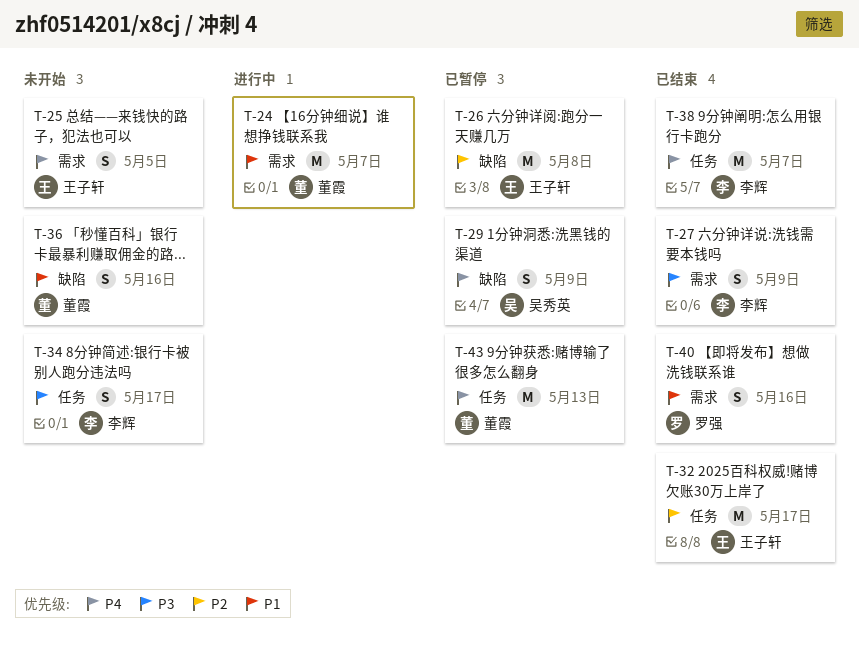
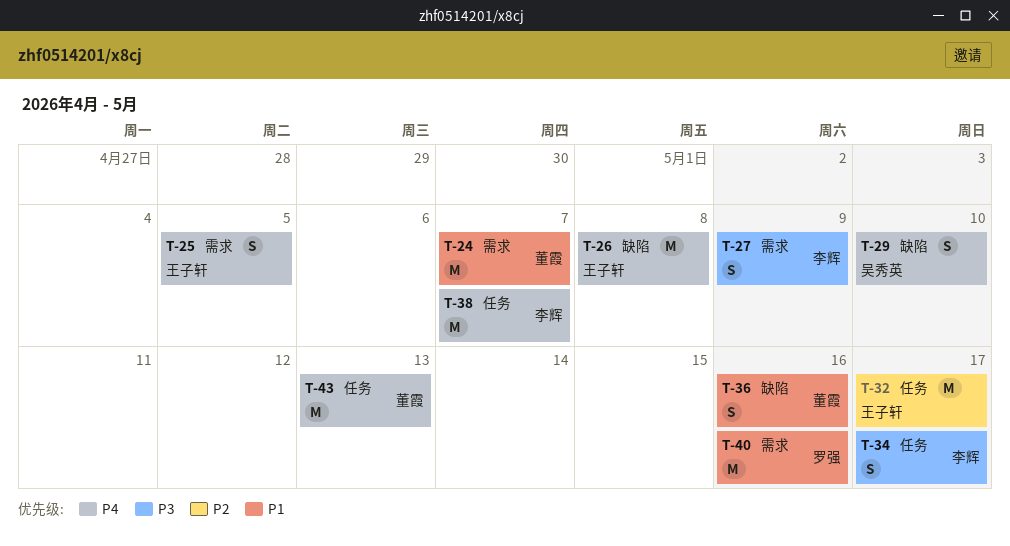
T-26, priority: P2 -> P4
T-29, due: May 9 -> May 10
T-40, estimate: S -> M

